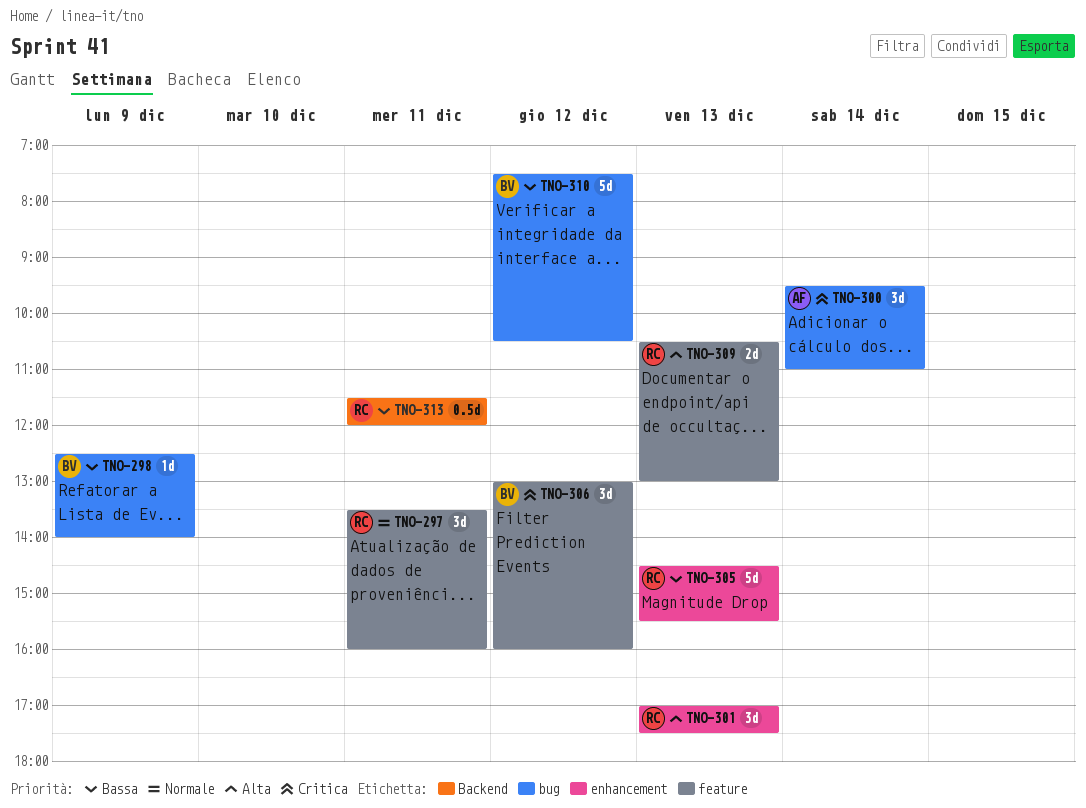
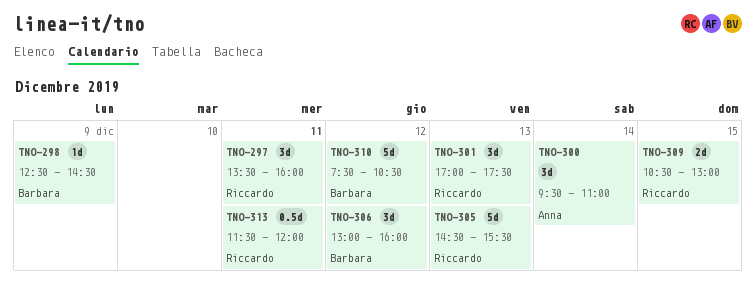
TNO-298, ends: 14:00 -> 14:30
TNO-309, day: Dec 13 -> Dec 15

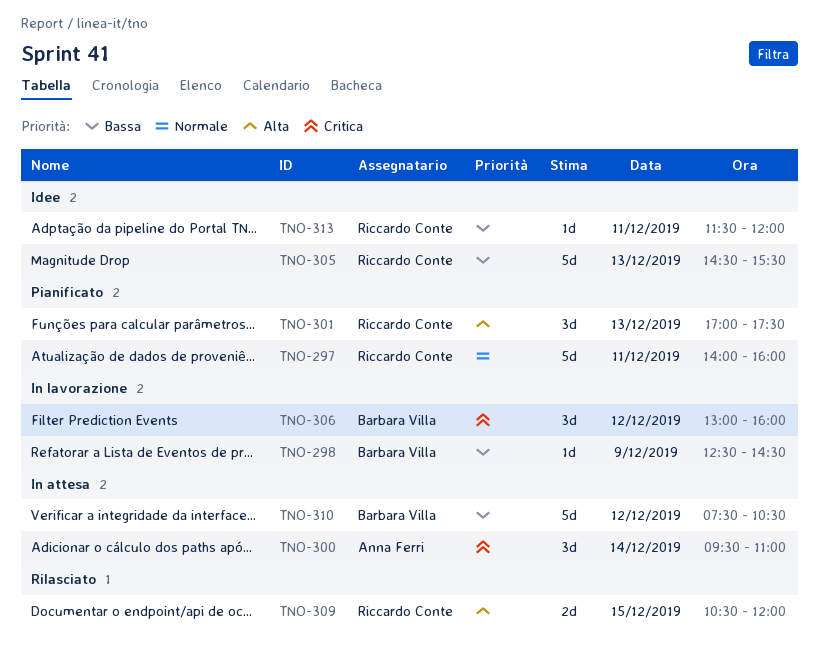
TNO-297, estimate: 3d -> 5d
TNO-297, begins: 13:30 -> 14:00
TNO-309, ends: 13:00 -> 12:00
TNO-313, estimate: 0.5d -> 1d

